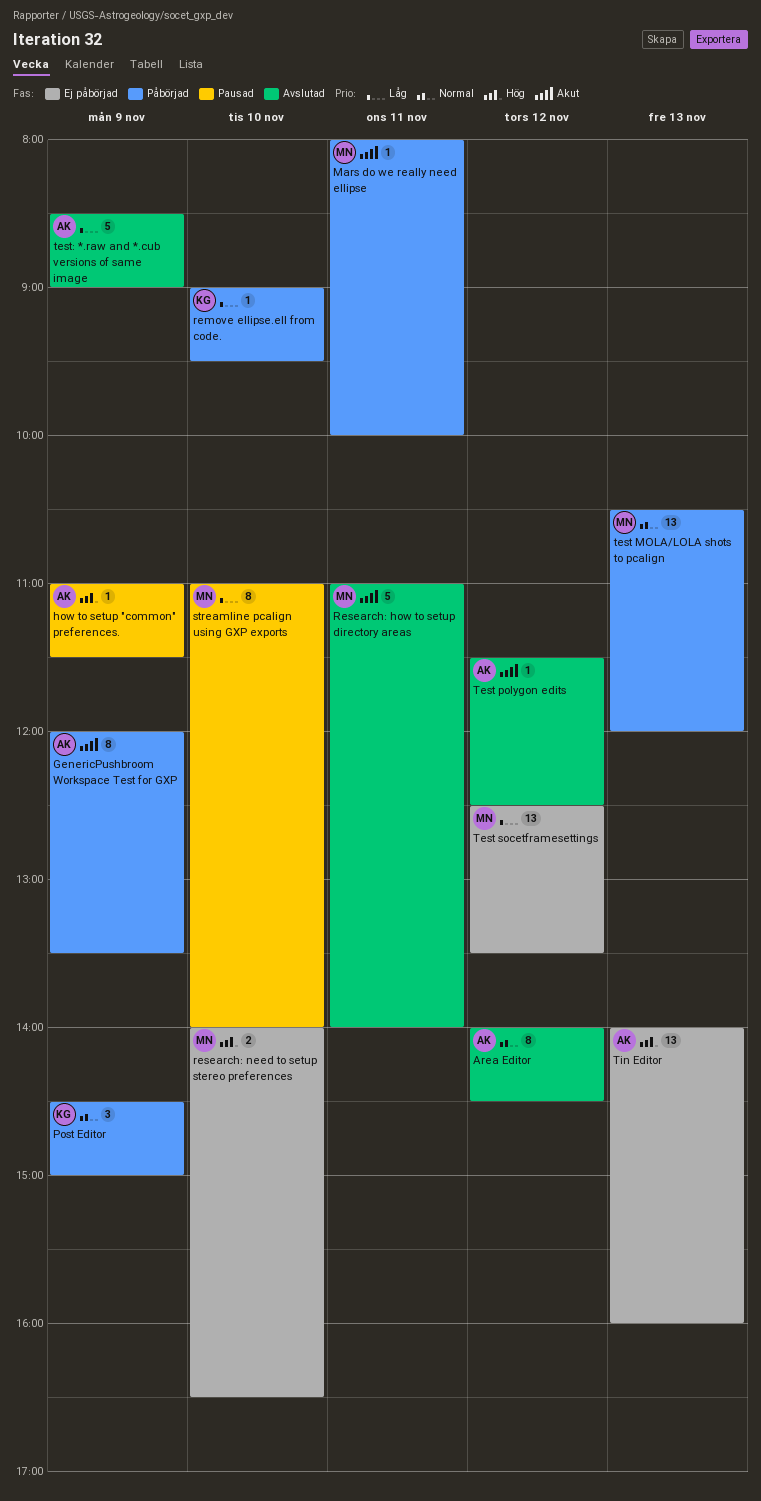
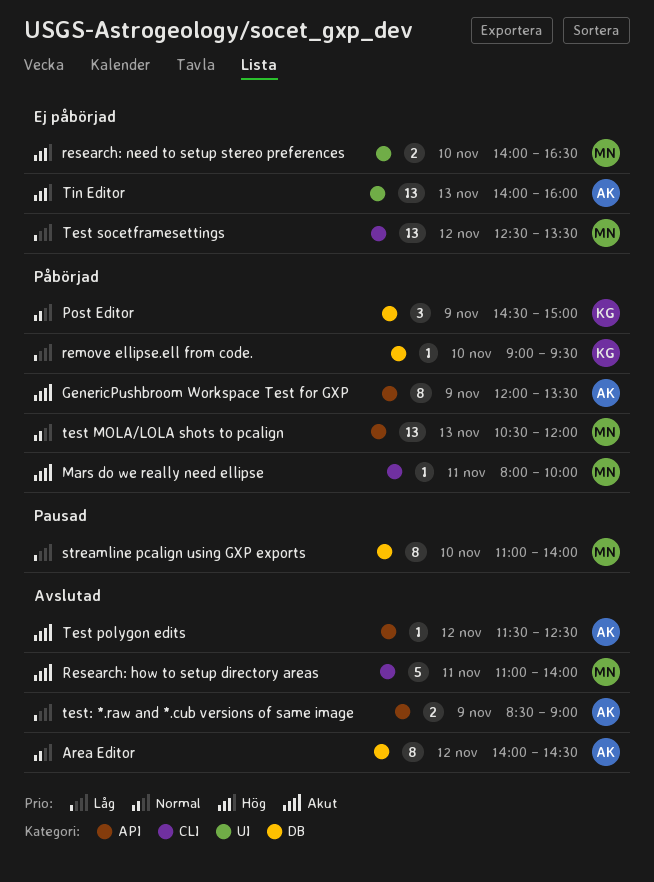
how to setup "common" preferences.: present -> none
test: *.raw and *.cub versions of same image, estimate: 5 -> 2

